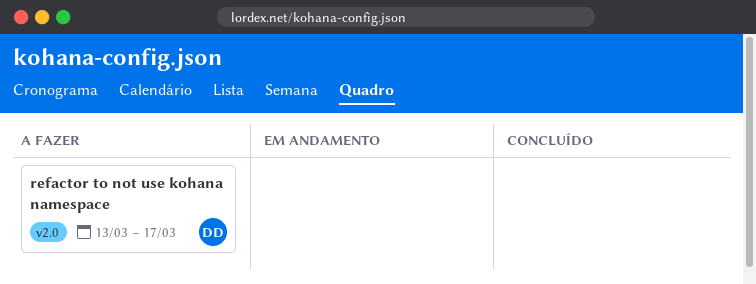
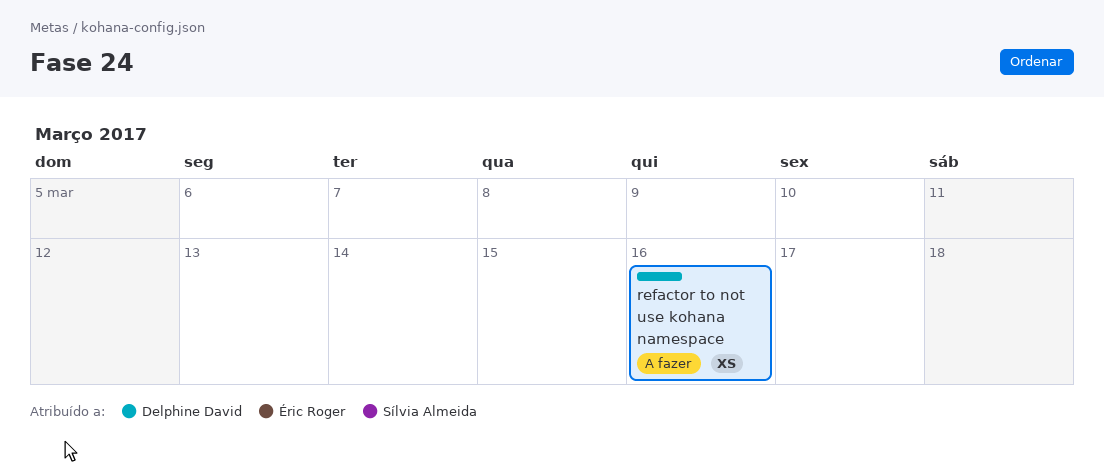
refactor to not use kohana namespace, due: Mar 17 -> Mar 16

